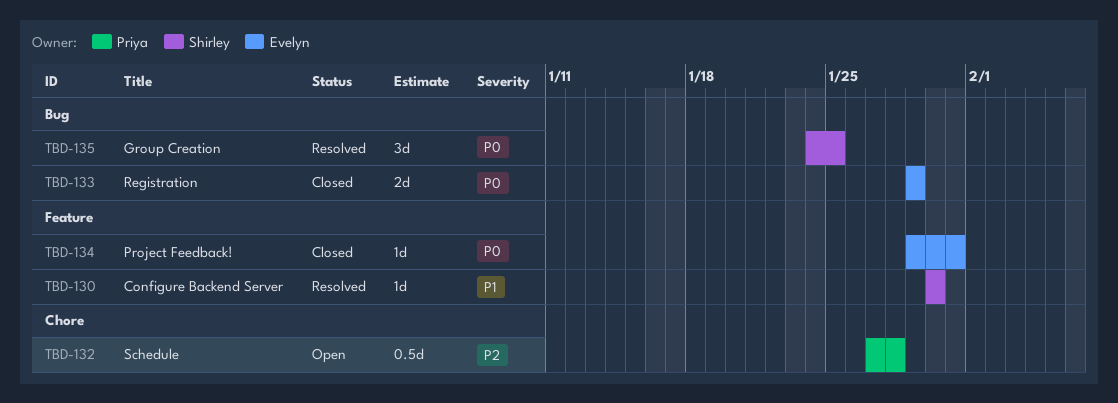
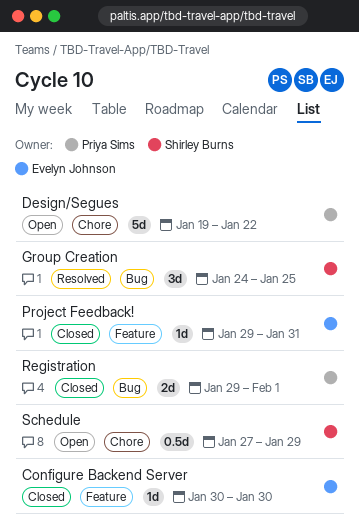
Configure Backend Server, status: Resolved -> Closed
Configure Backend Server, owner: Shirley Burns -> Evelyn Johnson
Design/Segues: none -> present
Registration, owner: Evelyn Johnson -> Priya Sims
Registration, due: Jan 29 -> Feb 1
Schedule, owner: Priya Sims -> Shirley Burns
Schedule, due: Jan 28 -> Jan 29

